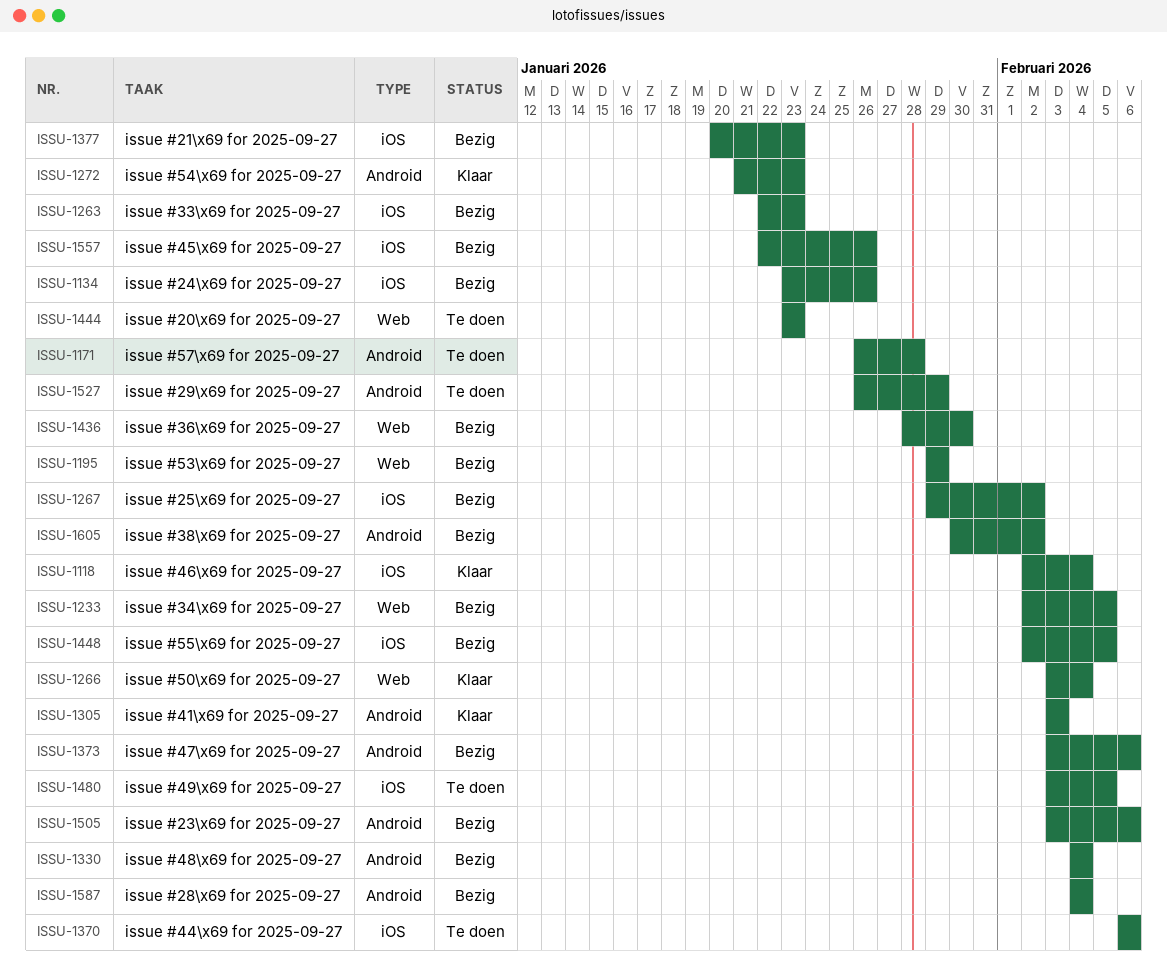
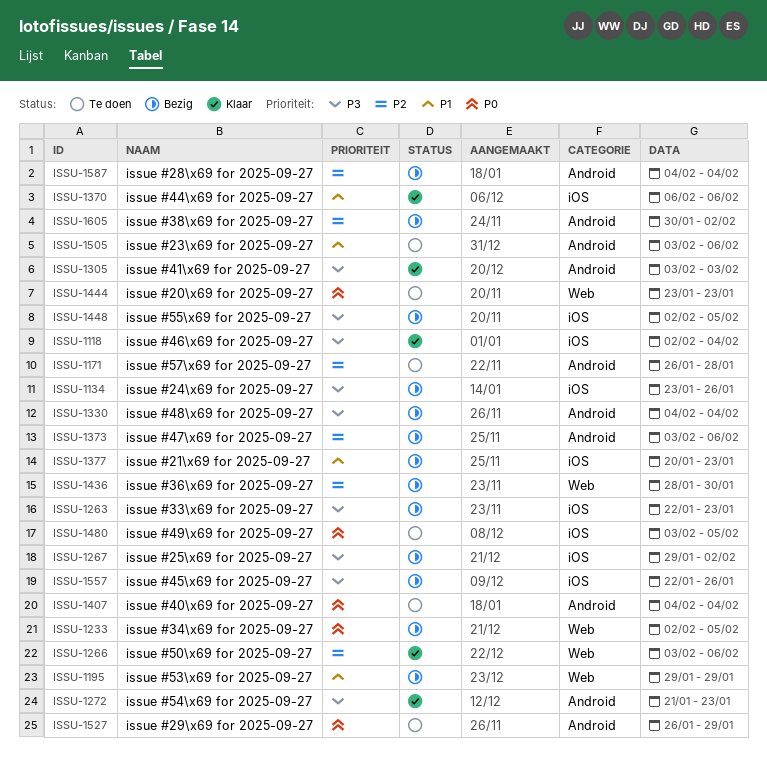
ISSU-1266, due: Feb 4 -> Feb 6
ISSU-1370, status: Te doen -> Klaar
ISSU-1407: none -> present
ISSU-1505, status: Bezig -> Te doen

